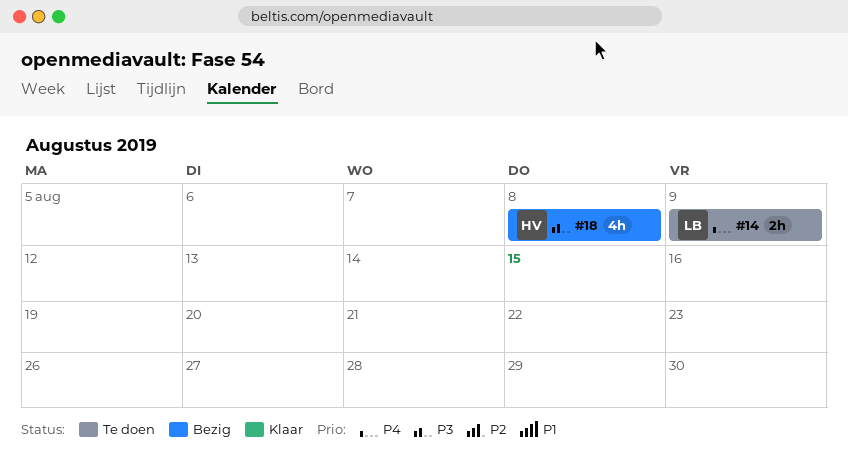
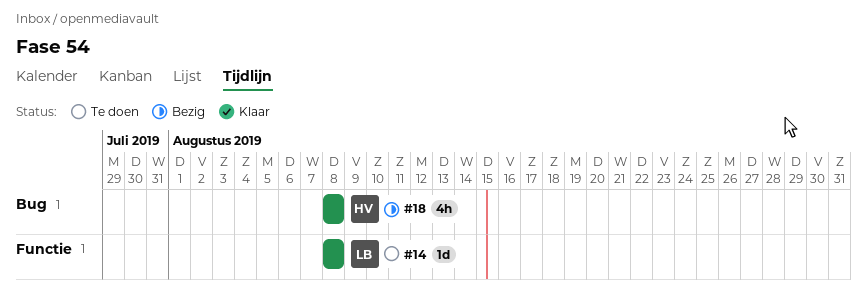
#14, estimate: 2h -> 1d
#14, start: Aug 9 -> Aug 8
#14, due: Aug 9 -> Aug 8

